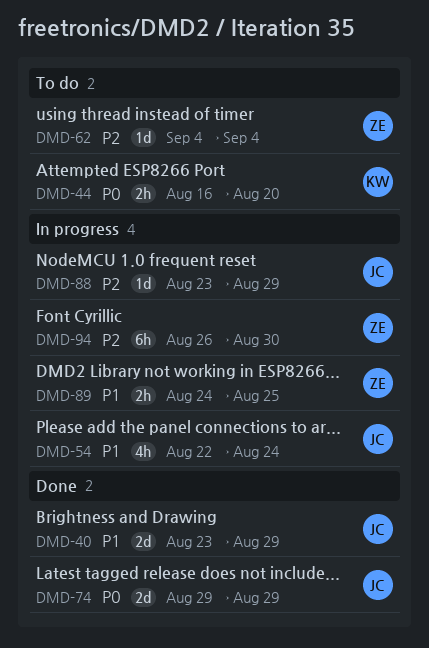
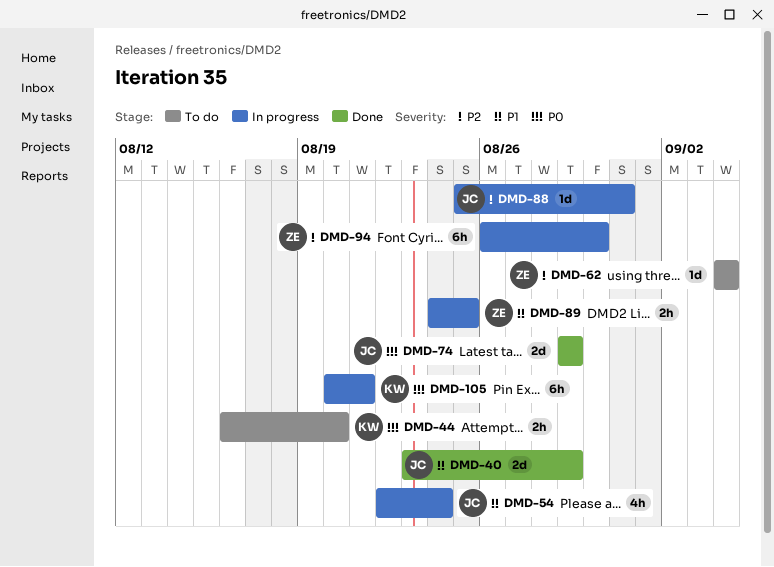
DMD-88, start: Aug 23 -> Aug 25
DMD-88, due: Aug 29 -> Aug 31
DMD-105: none -> present

